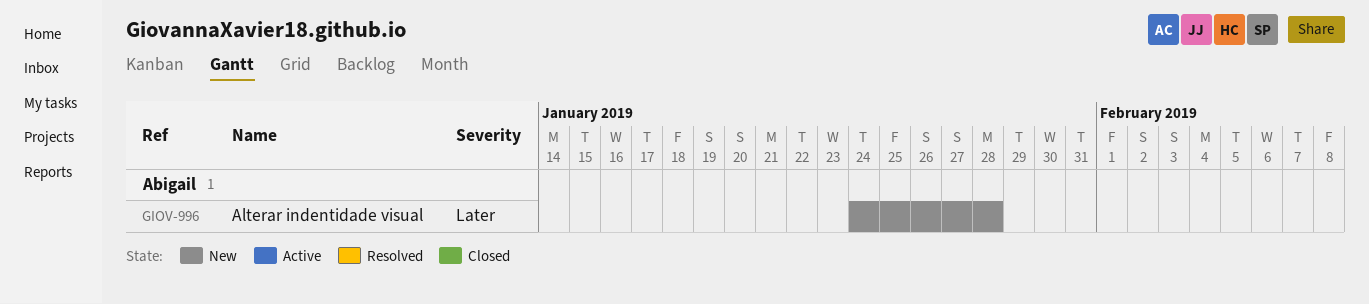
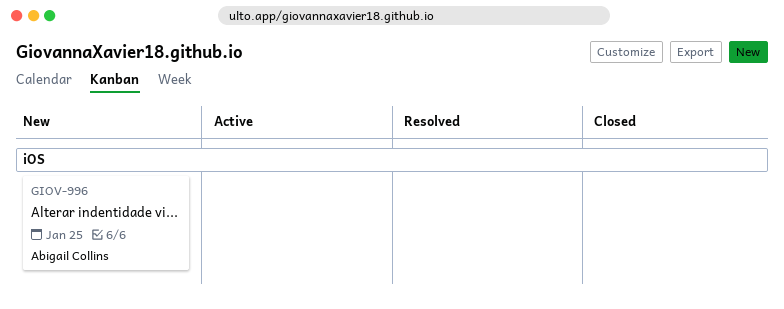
GIOV-996, due: Jan 28 -> Jan 25

